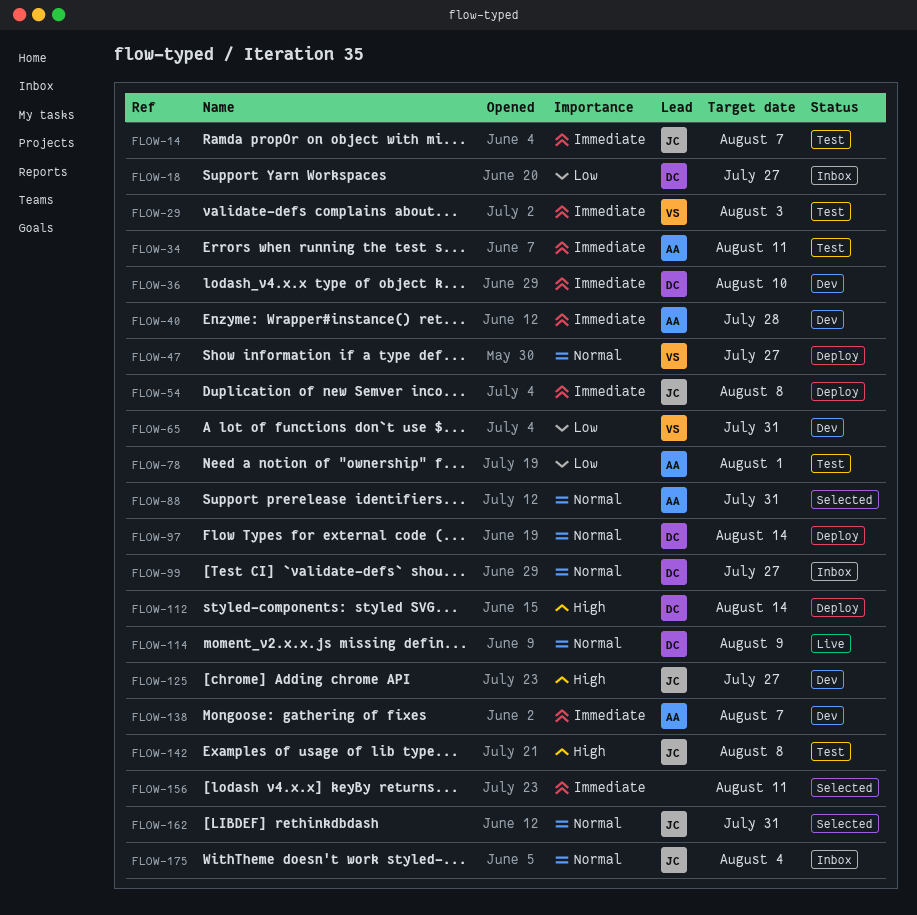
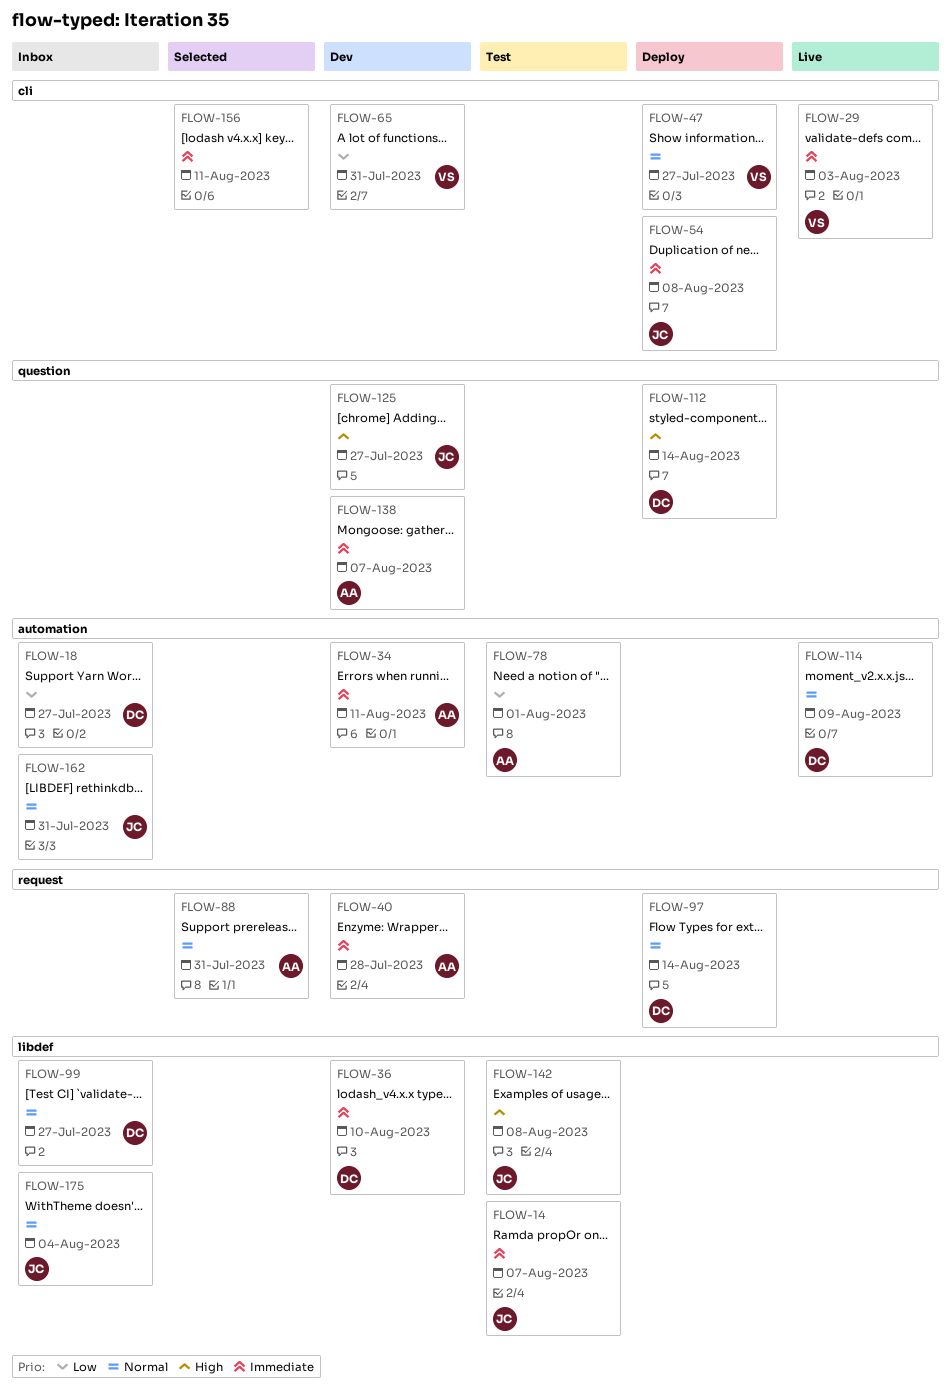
FLOW-29, status: Test -> Live
FLOW-34, status: Test -> Dev
FLOW-162, status: Selected -> Inbox

